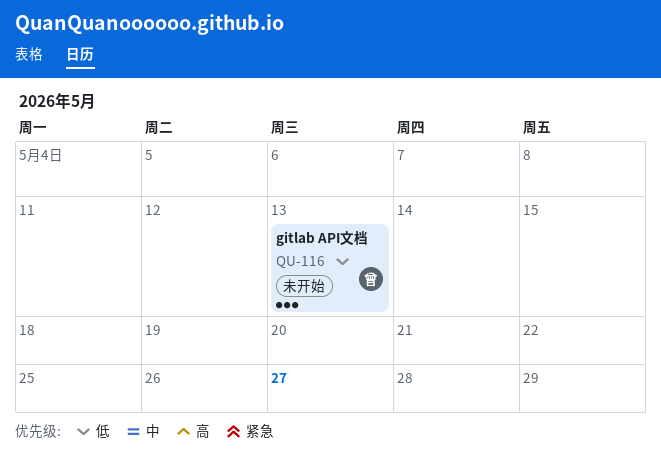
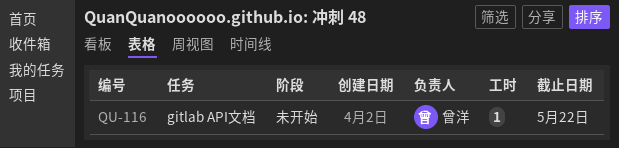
QU-116, estimate: 3 -> 1
QU-116, due: May 13 -> May 22

